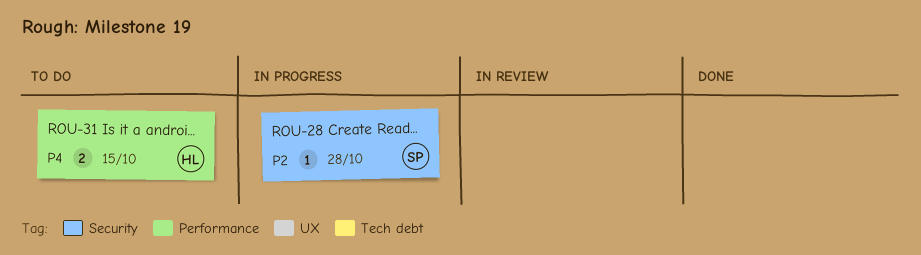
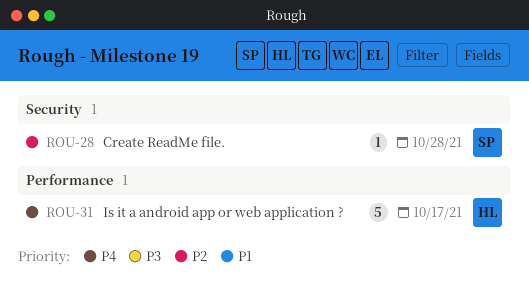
ROU-31, estimate: 2 -> 5
ROU-31, due: Oct 15 -> Oct 17

